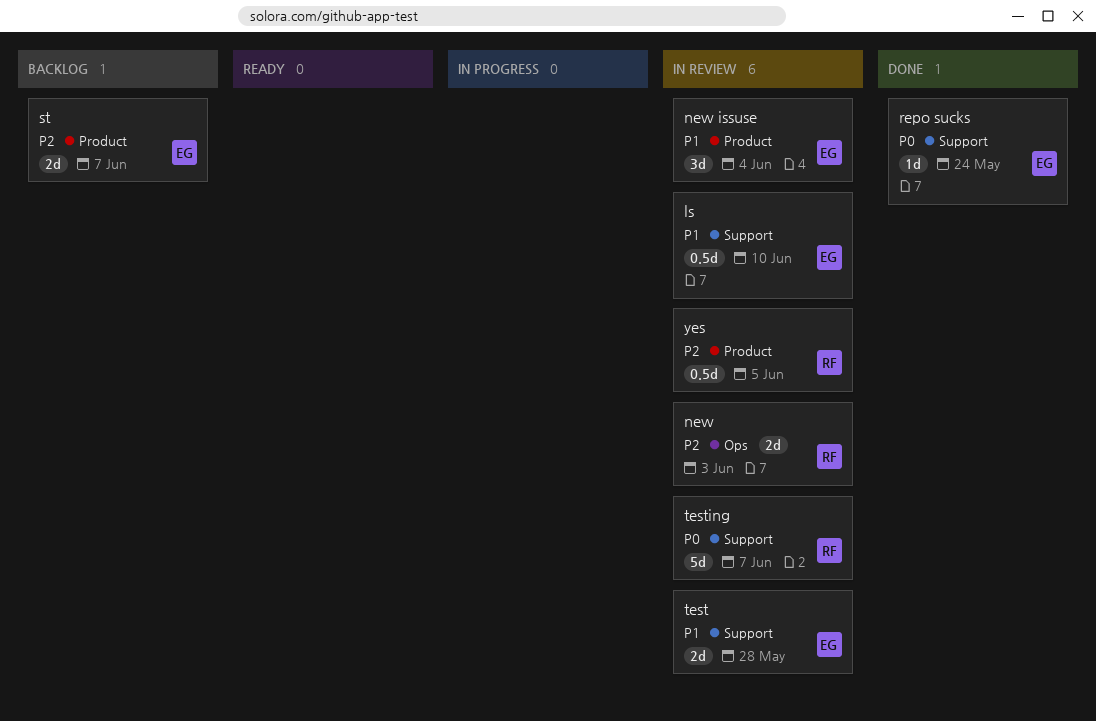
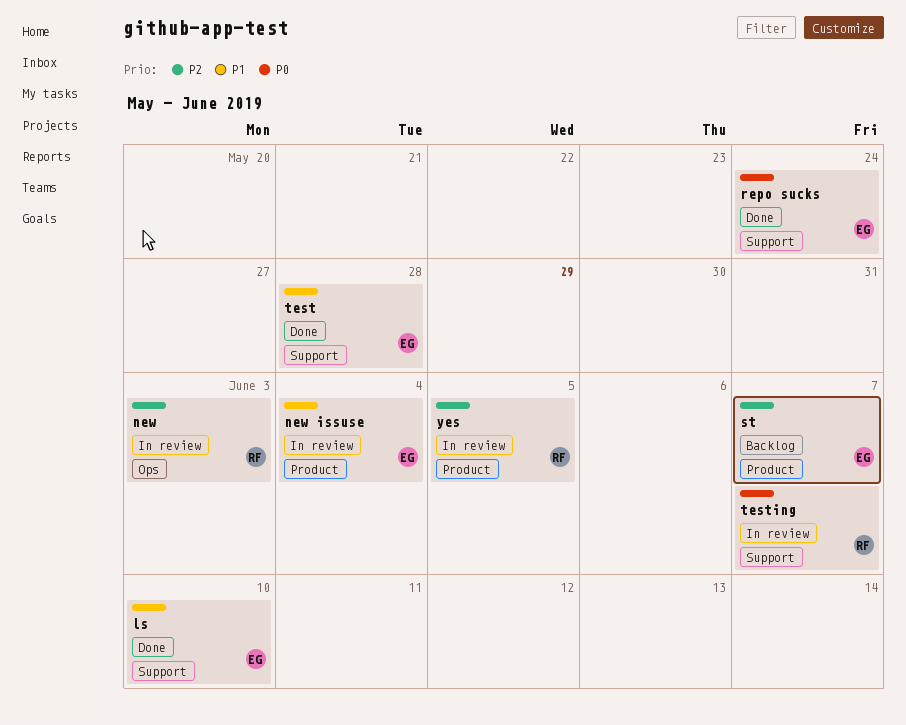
ls, status: In review -> Done
test, status: In review -> Done

